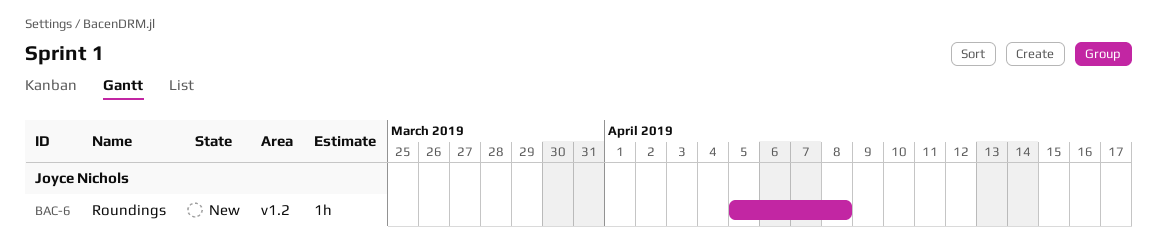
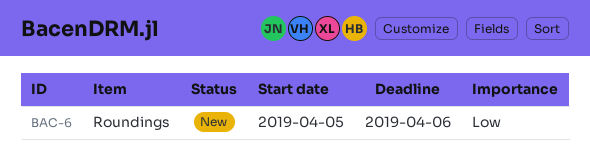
BAC-6, due: Apr 8 -> Apr 6

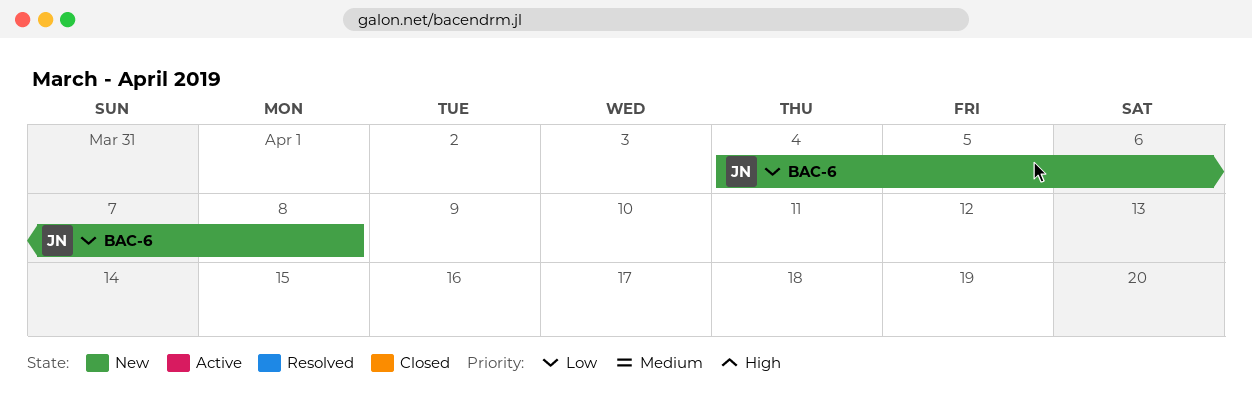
BAC-6, start: Apr 5 -> Apr 4
BAC-6, due: Apr 6 -> Apr 8

